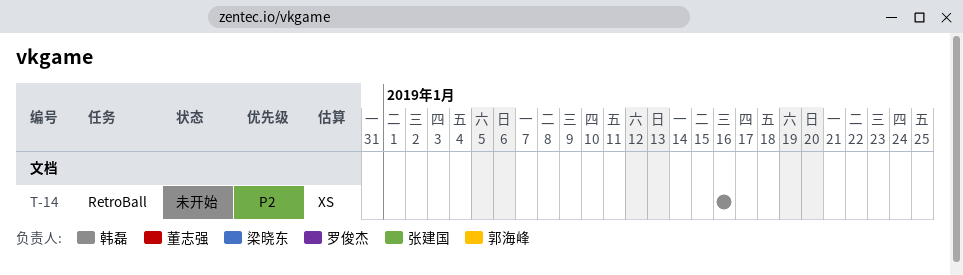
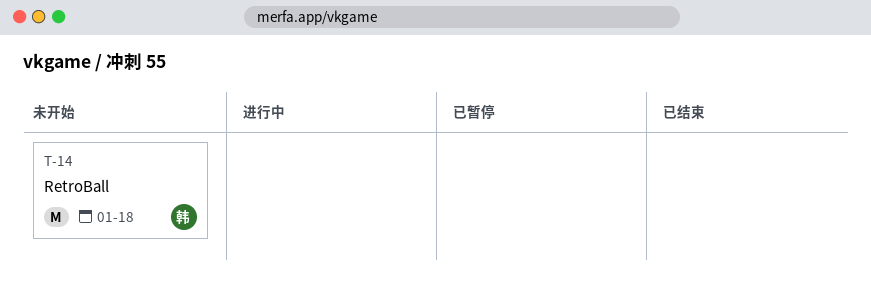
T-14, estimate: XS -> M
T-14, due: Jan 16 -> Jan 18

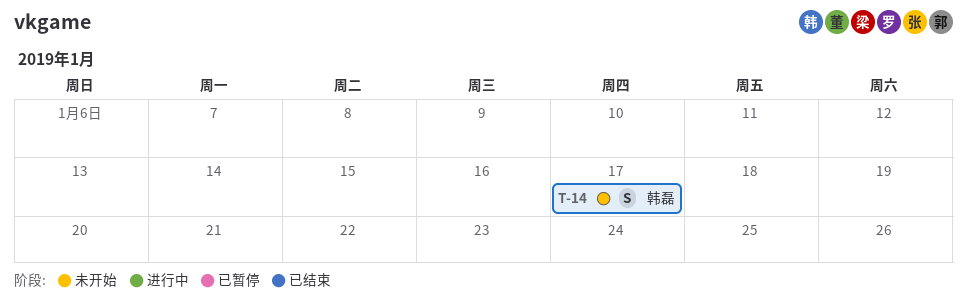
T-14, estimate: M -> S
T-14, due: Jan 18 -> Jan 17

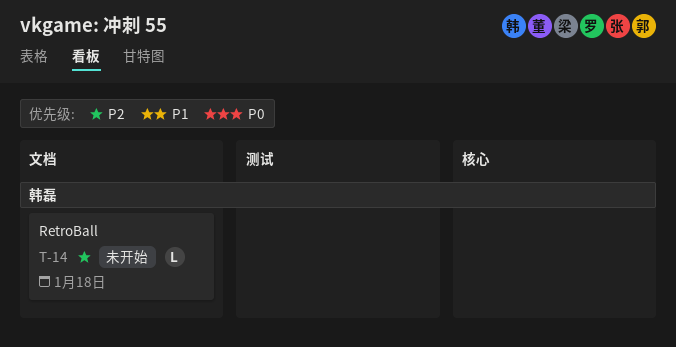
T-14, estimate: S -> L
T-14, due: Jan 17 -> Jan 18

